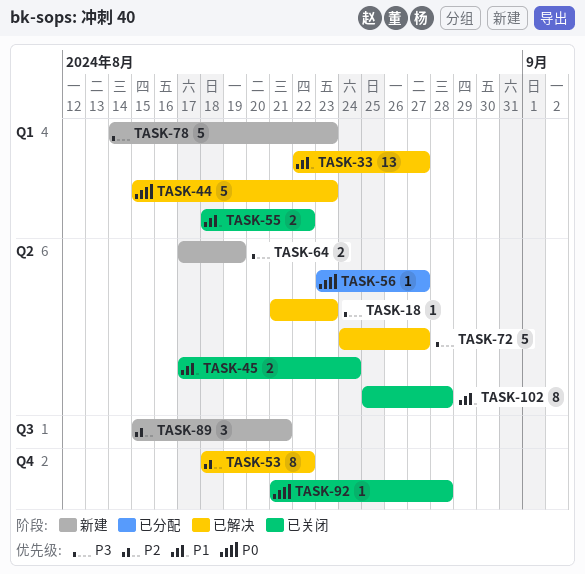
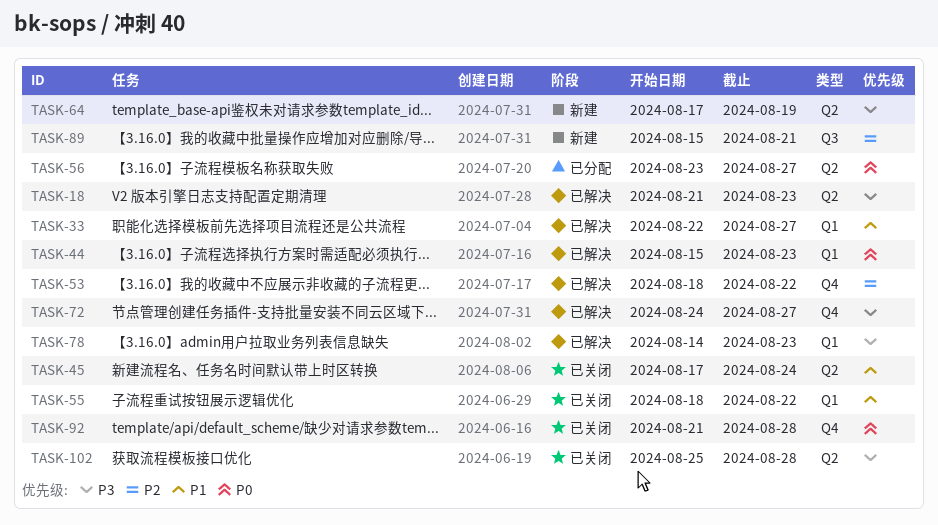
TASK-72, label: Q2 -> Q4
TASK-78, status: 新建 -> 已解决
TASK-102, priority: P1 -> P3

